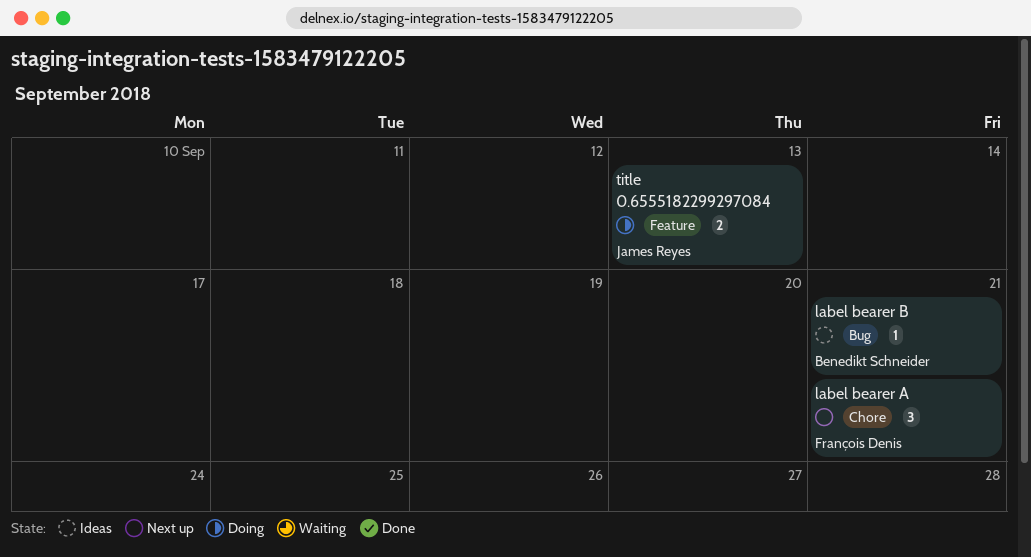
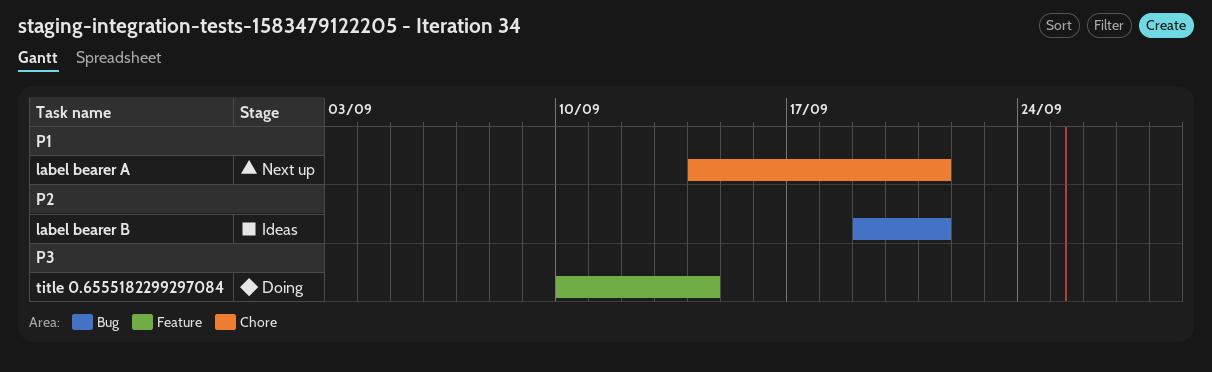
title 0.6555182299297084, due: Sep 13 -> Sep 14

